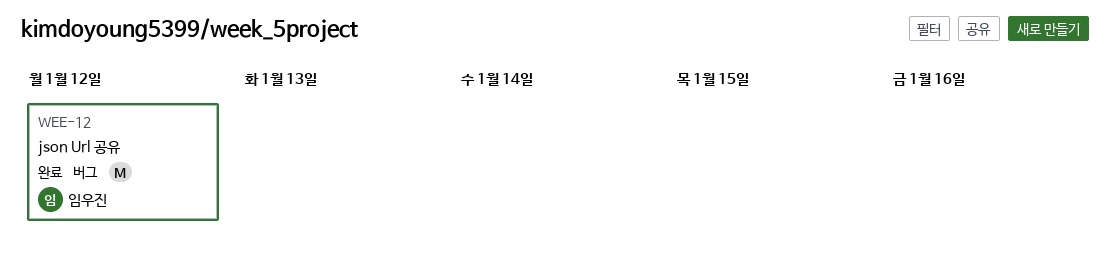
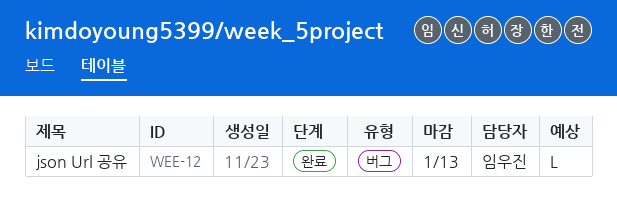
WEE-12, estimate: M -> L
WEE-12, due: Jan 12 -> Jan 13

